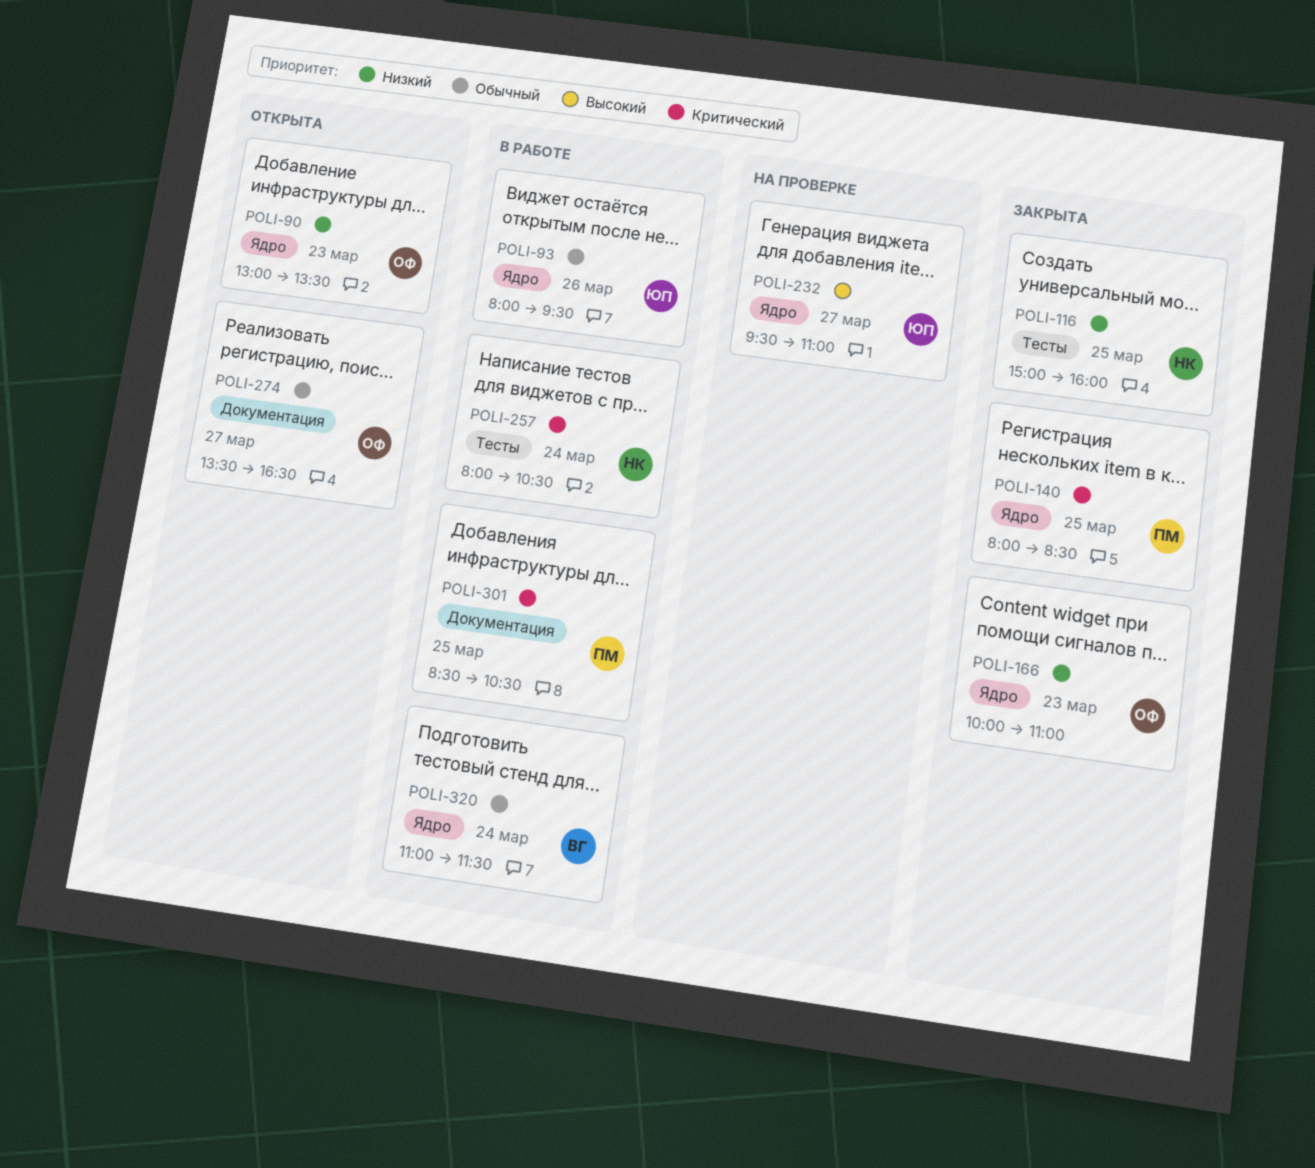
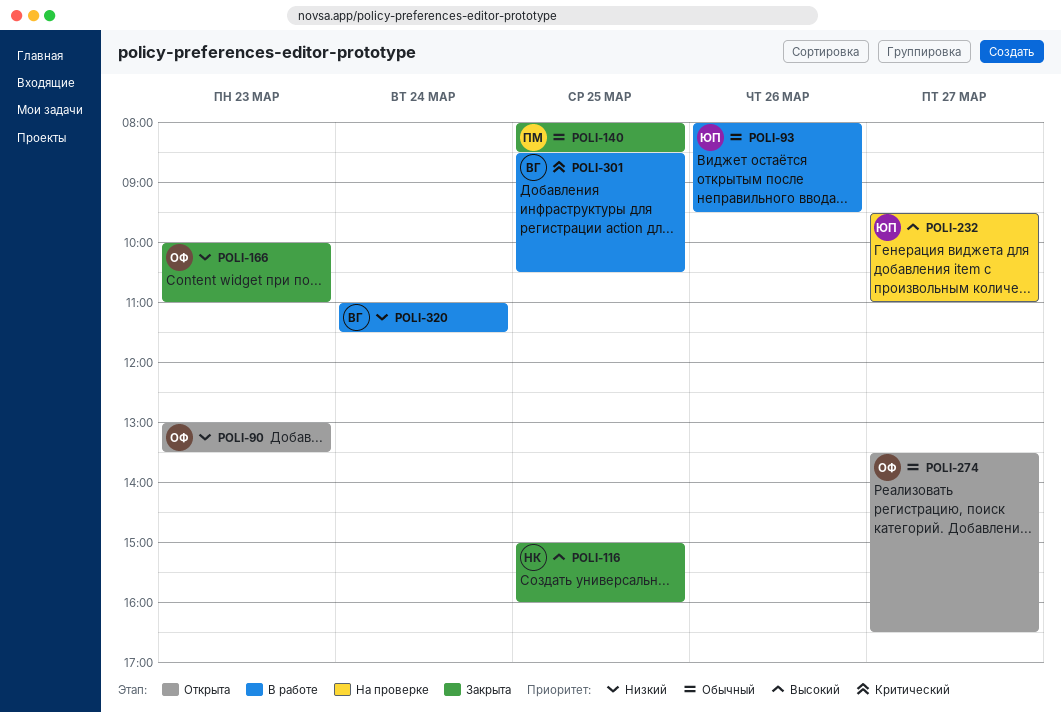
POLI-116, priority: Низкий -> Высокий
POLI-140, priority: Критический -> Обычный
POLI-257: present -> none
POLI-301, owner: ПМ -> ВГ
POLI-320, priority: Обычный -> Низкий

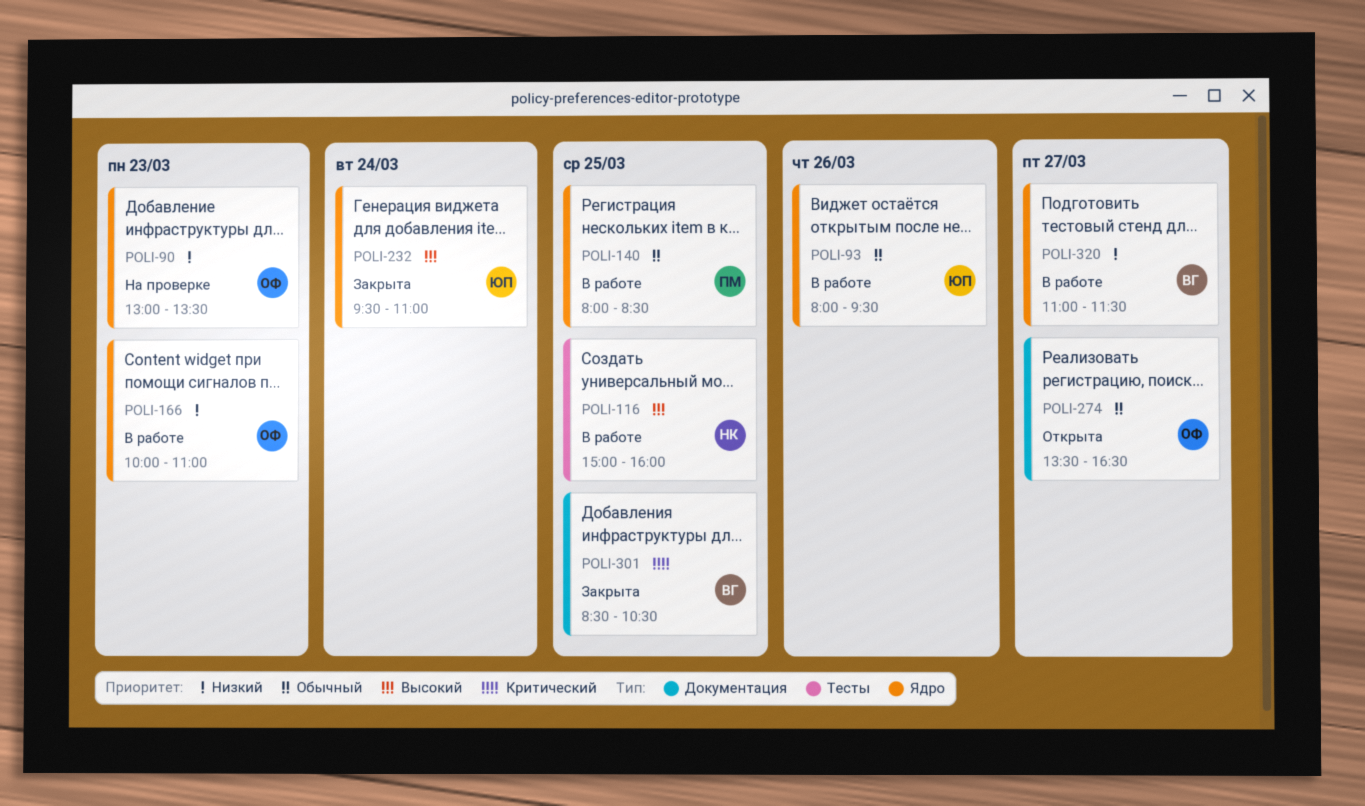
POLI-90, status: Открыта -> На проверке
POLI-116, status: Закрыта -> В работе
POLI-140, status: Закрыта -> В работе
POLI-166, status: Закрыта -> В работе
POLI-232, status: На проверке -> Закрыта
POLI-232, day: Mar 27 -> Mar 24
POLI-301, status: В работе -> Закрыта
POLI-320, day: Mar 24 -> Mar 27

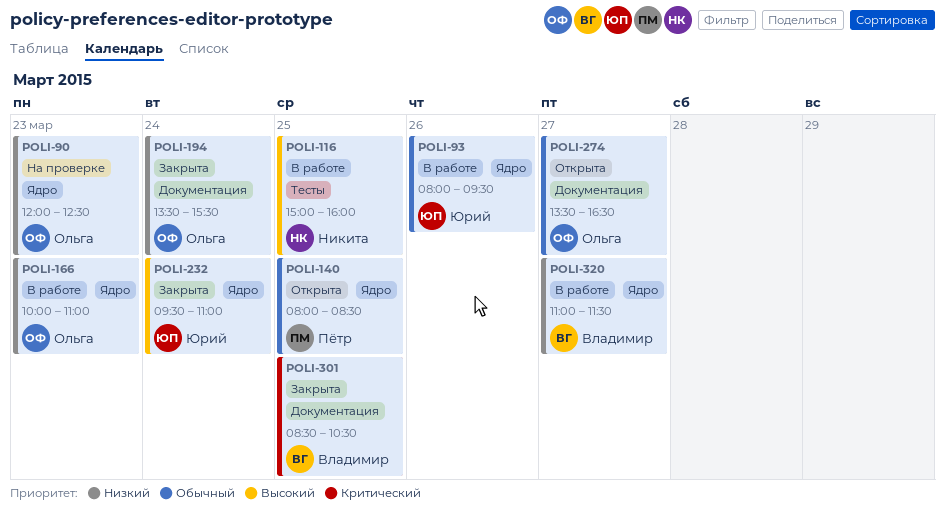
POLI-90, begins: 13:00 -> 12:00
POLI-90, ends: 13:30 -> 12:30
POLI-140, status: В работе -> Открыта
POLI-194: none -> present

